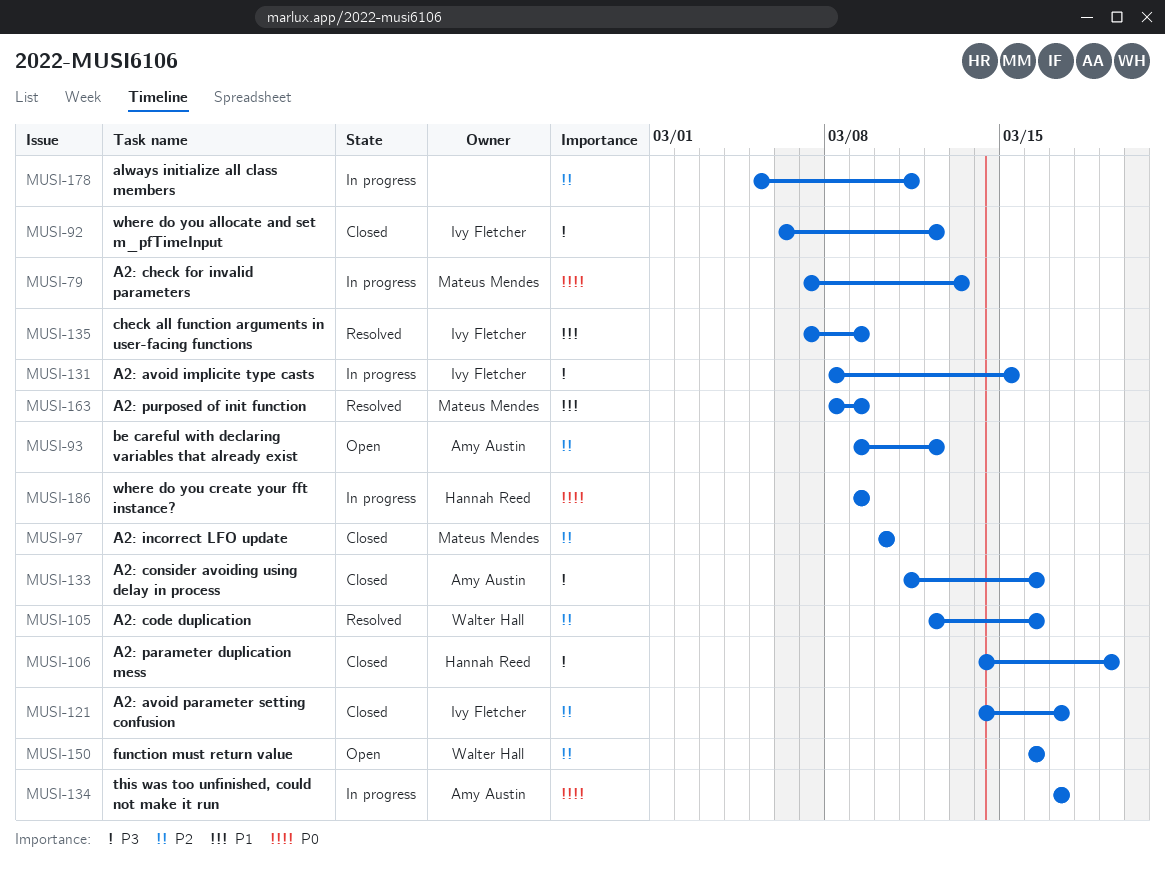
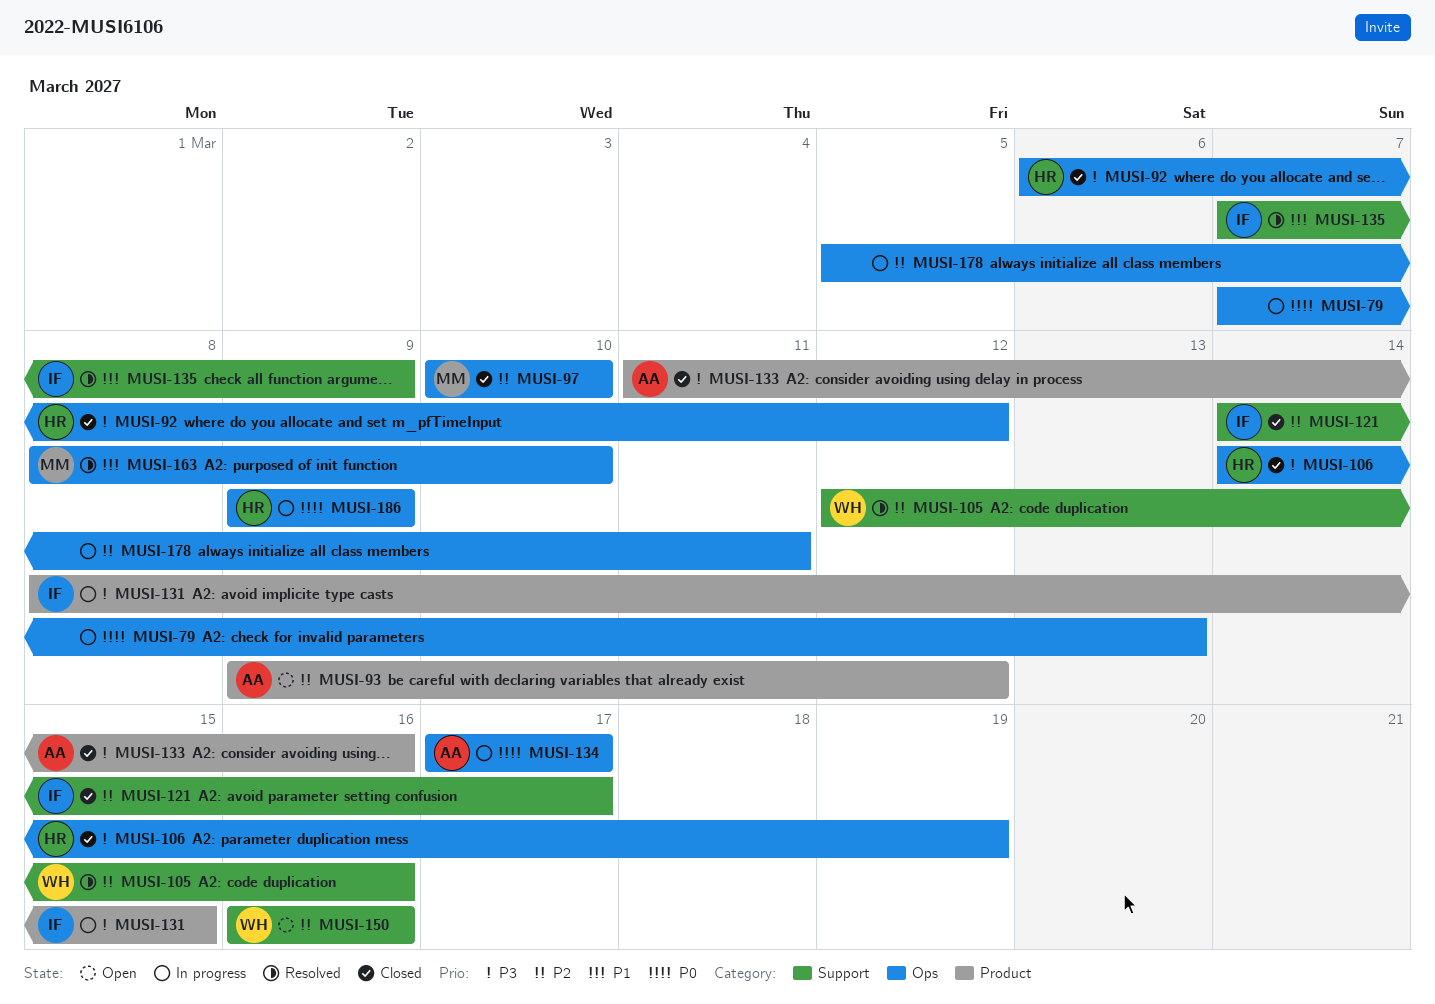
MUSI-79, owner: Mateus Mendes -> none
MUSI-92, owner: Ivy Fletcher -> Hannah Reed
MUSI-163, due: Mar 9 -> Mar 10

